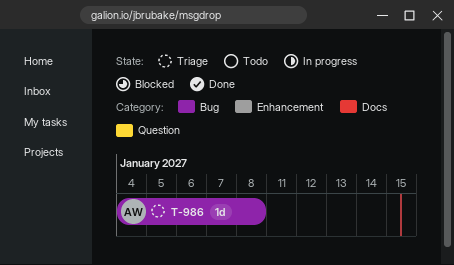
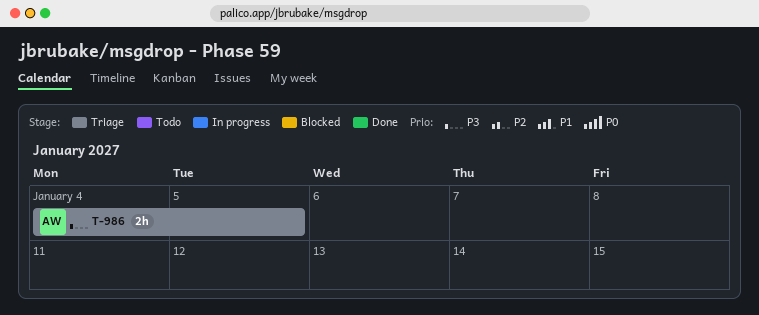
T-986, estimate: 1d -> 2h
T-986, due: Jan 8 -> Jan 5

